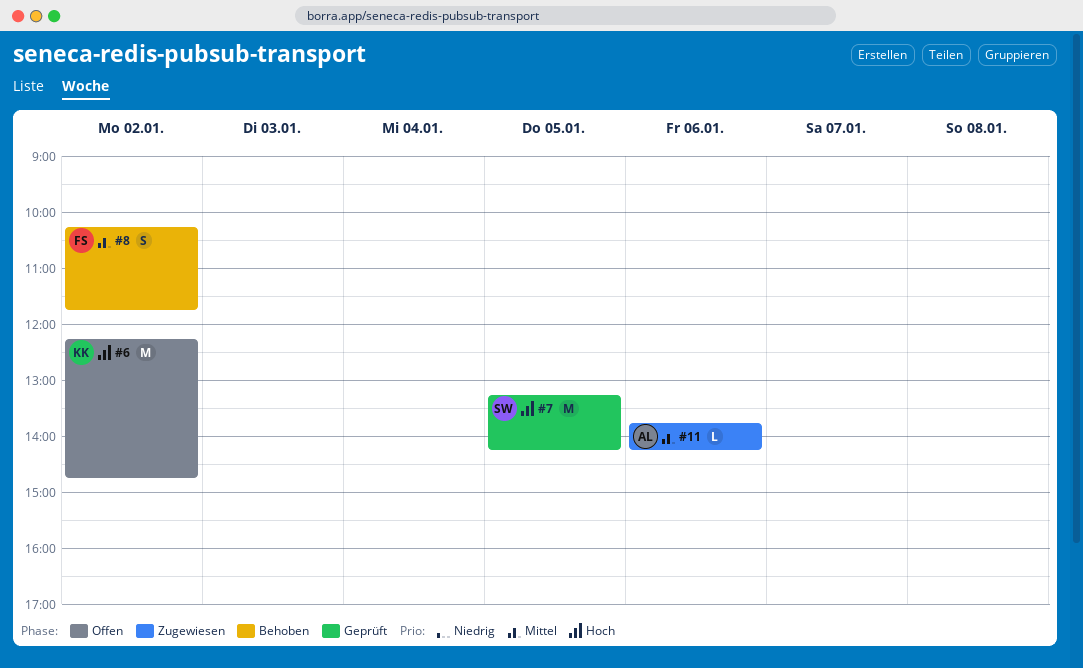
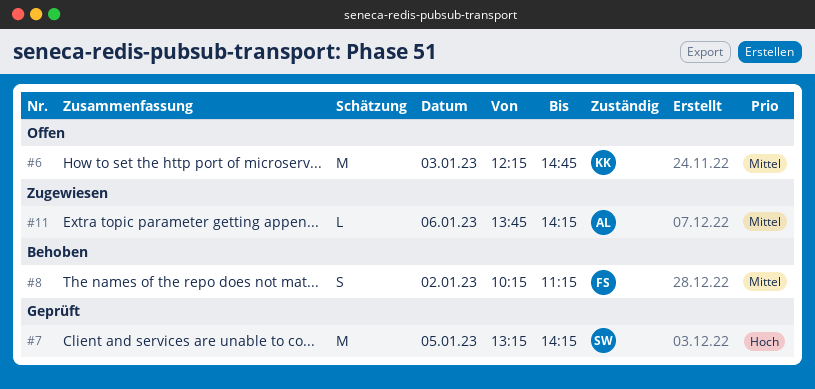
#6, priority: Hoch -> Mittel
#6, day: Jan 2 -> Jan 3
#8, ends: 11:45 -> 11:15

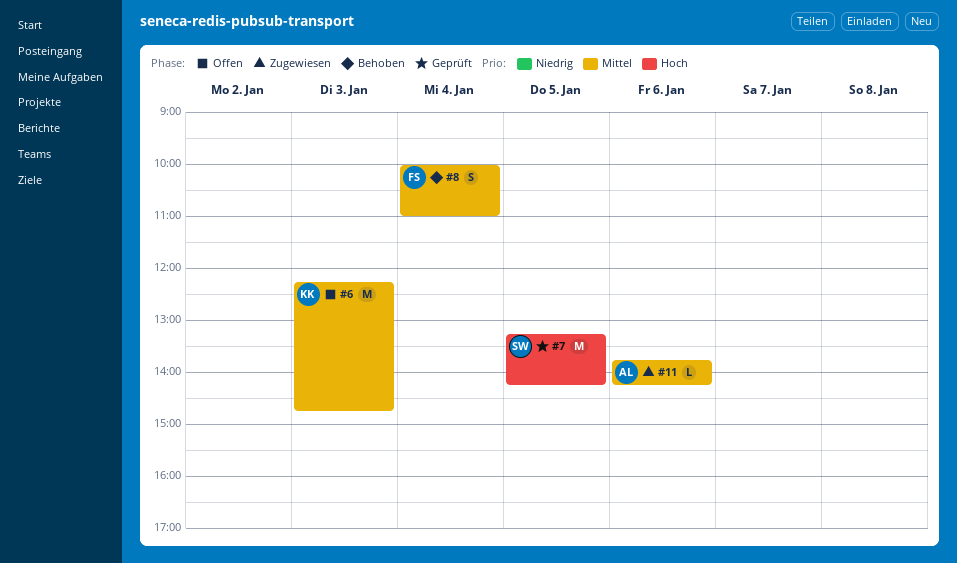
#8, day: Jan 2 -> Jan 4
#8, begins: 10:15 -> 10:00
#8, ends: 11:15 -> 11:00

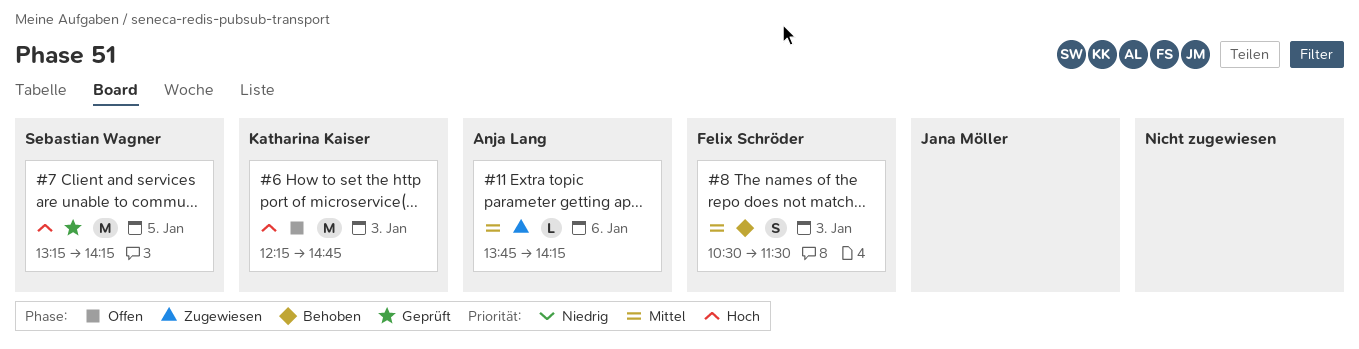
#6, priority: Mittel -> Hoch
#8, day: Jan 4 -> Jan 3
#8, begins: 10:00 -> 10:30
#8, ends: 11:00 -> 11:30

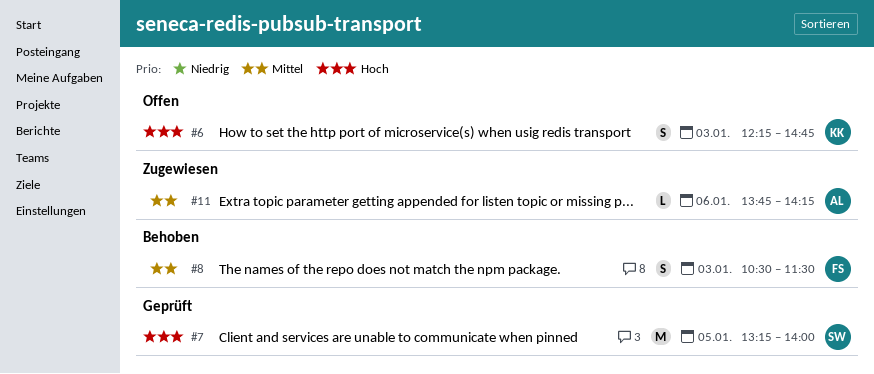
#6, estimate: M -> S
#7, ends: 14:15 -> 14:00

